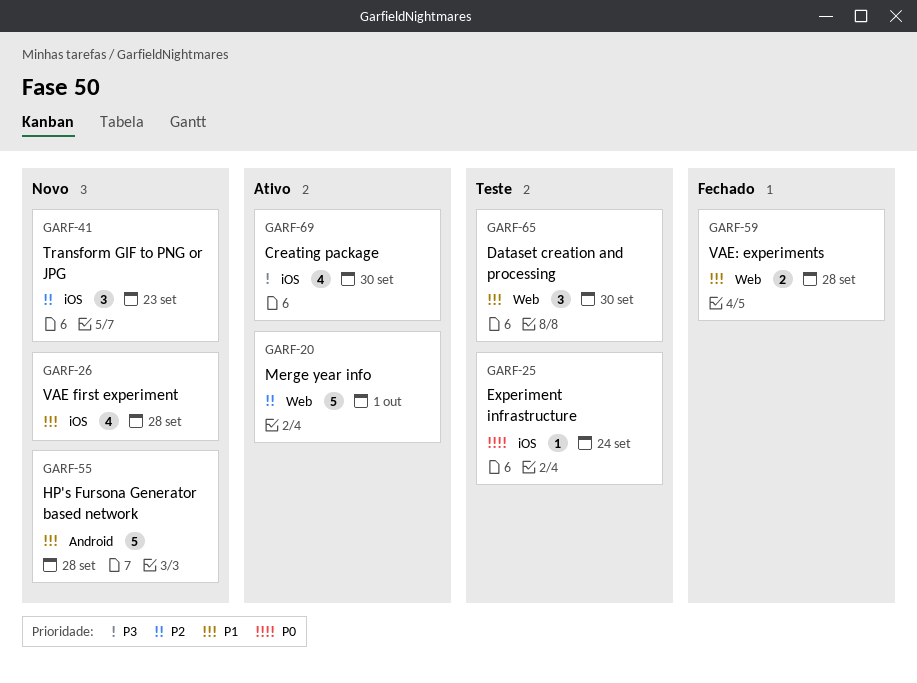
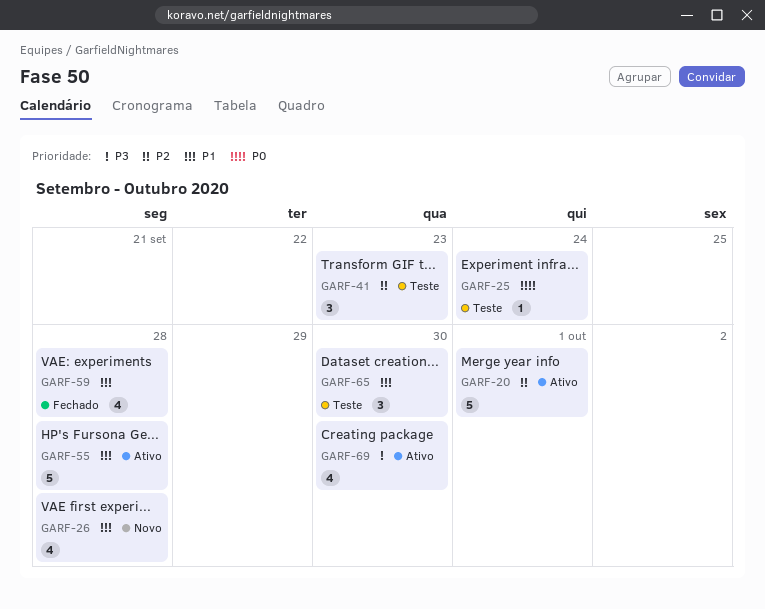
GARF-41, status: Novo -> Teste
GARF-55, status: Novo -> Ativo
GARF-59, estimate: 2 -> 4

